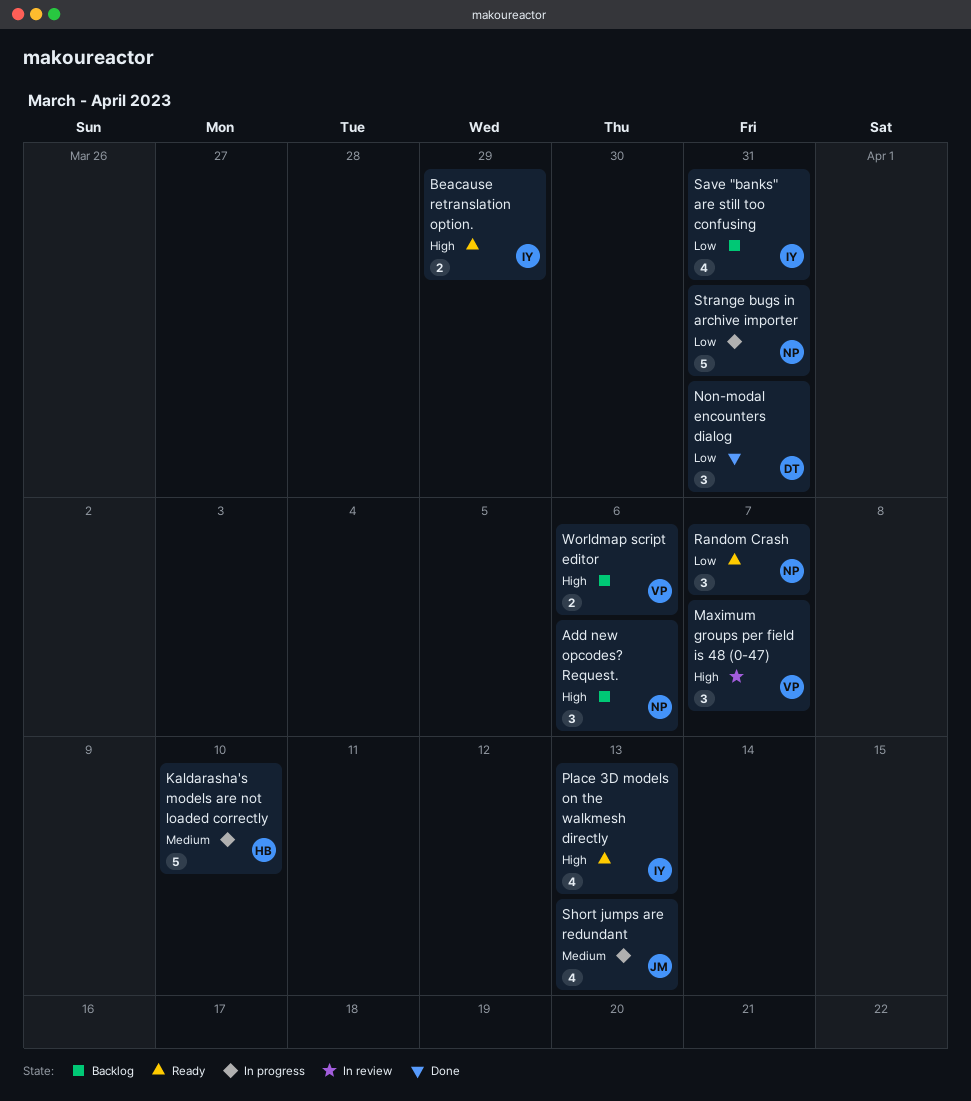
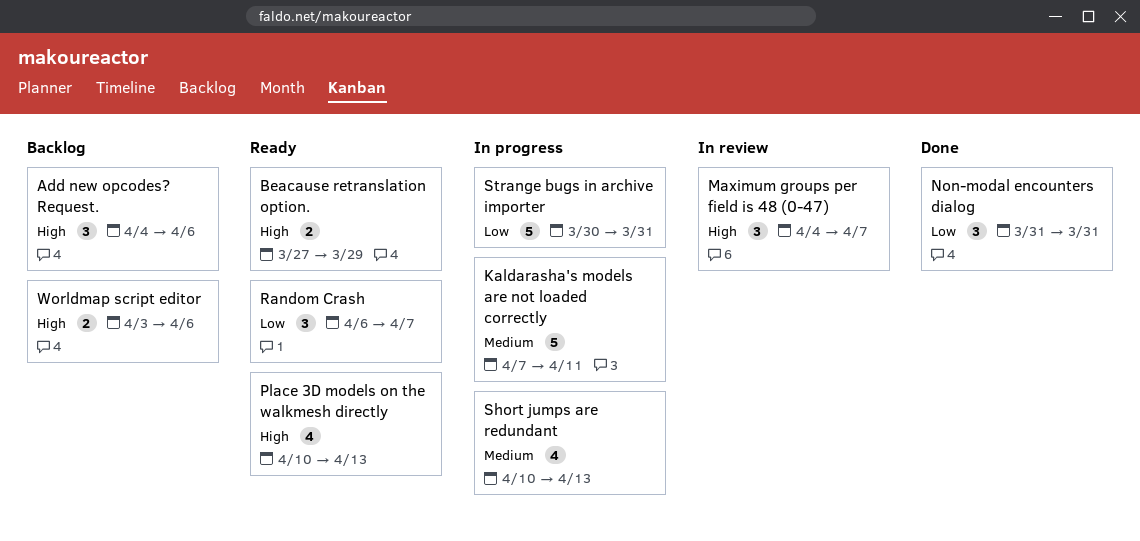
Kaldarasha's models are not loaded correctly, due: Apr 10 -> Apr 11
Save "banks" are still too confusing: present -> none

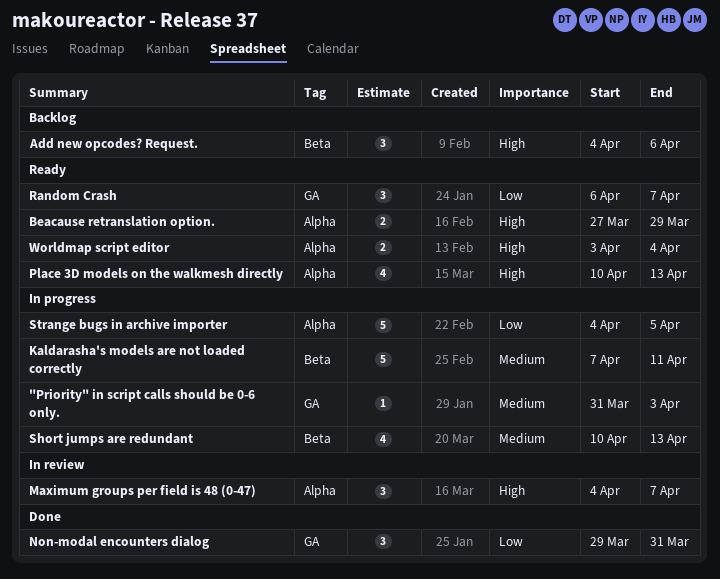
"Priority" in script calls should be 0-6 only.: none -> present
Non-modal encounters dialog, start: Mar 31 -> Mar 29
Strange bugs in archive importer, start: Mar 30 -> Apr 4
Strange bugs in archive importer, due: Mar 31 -> Apr 5
Worldmap script editor, status: Backlog -> Ready
Worldmap script editor, due: Apr 6 -> Apr 4

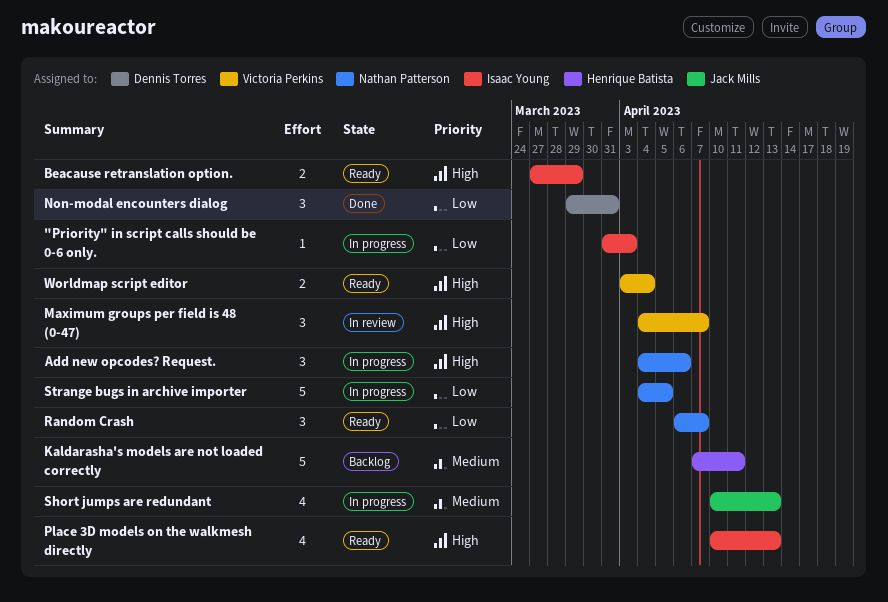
"Priority" in script calls should be 0-6 only., priority: Medium -> Low
Add new opcodes? Request., status: Backlog -> In progress
Kaldarasha's models are not loaded correctly, status: In progress -> Backlog

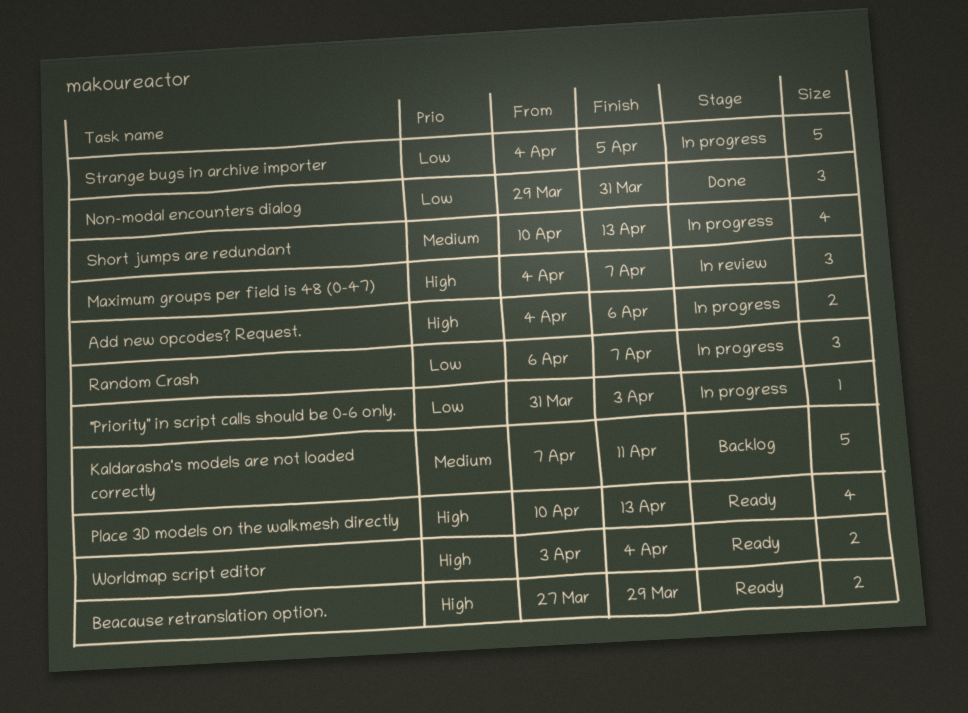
Add new opcodes? Request., estimate: 3 -> 2
Random Crash, status: Ready -> In progress

